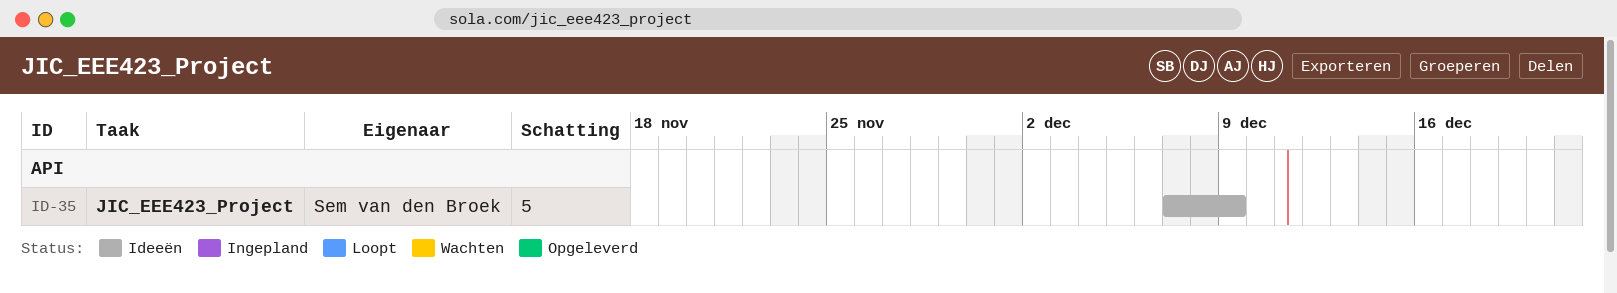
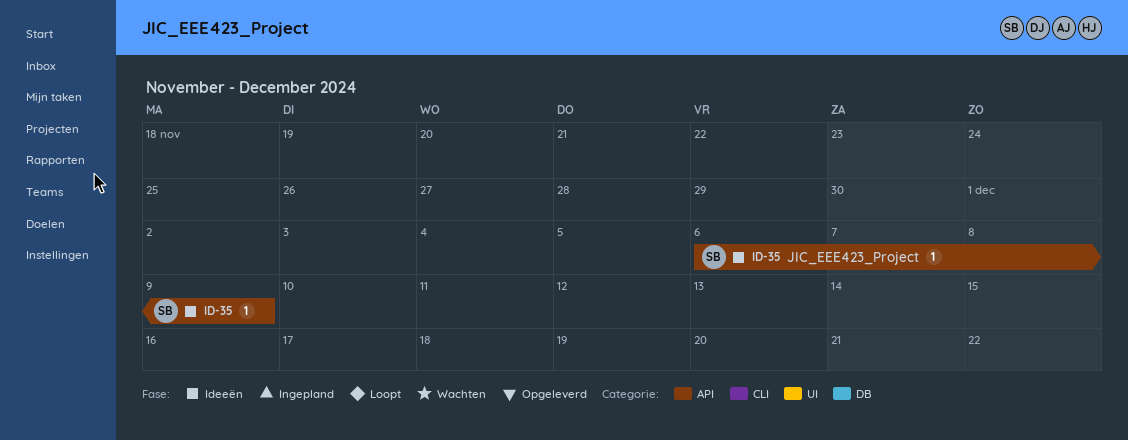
ID-35, estimate: 5 -> 1
ID-35, start: Dec 7 -> Dec 6

